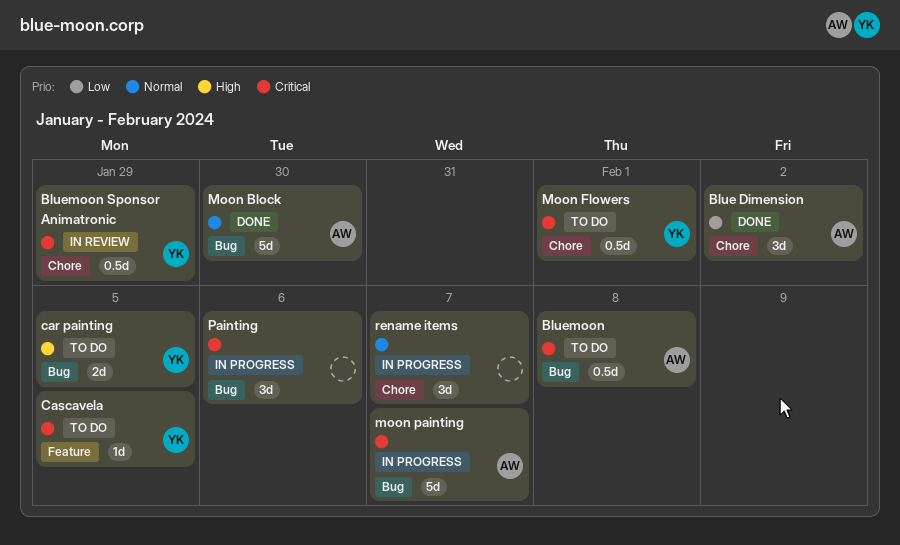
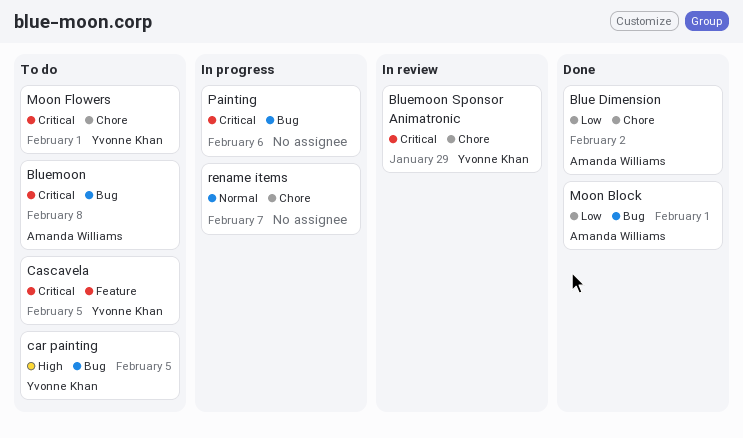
Moon Block, priority: Normal -> Low
Moon Block, due: Jan 30 -> Feb 1
moon painting: present -> none

